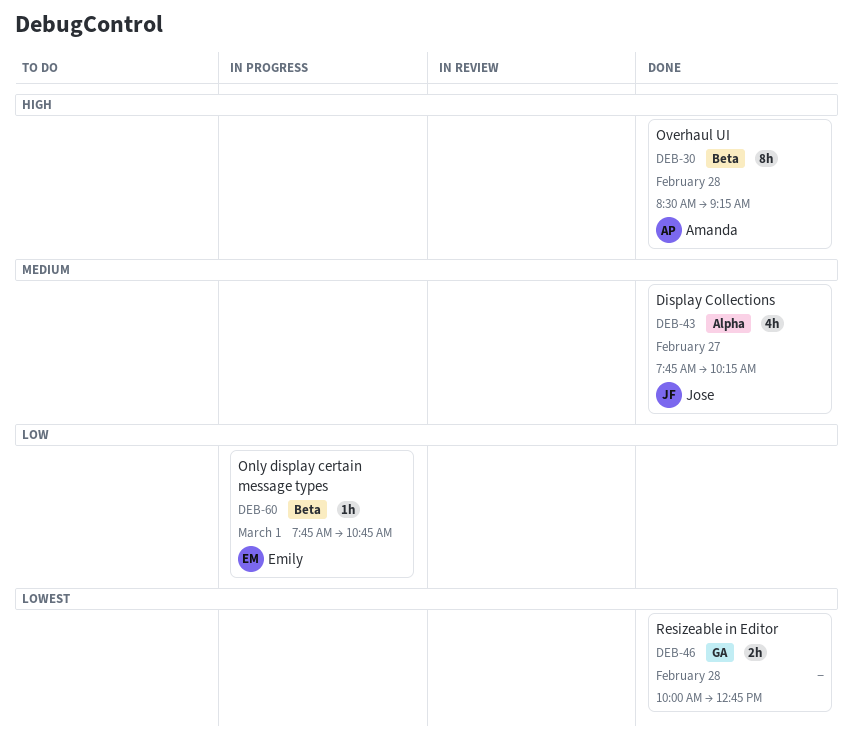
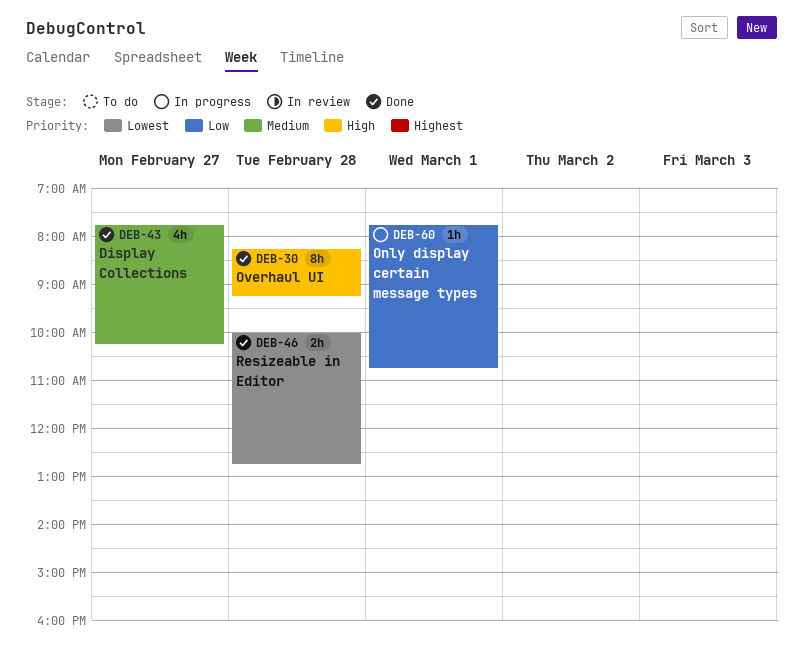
DEB-30, begins: 08:30 -> 08:15

